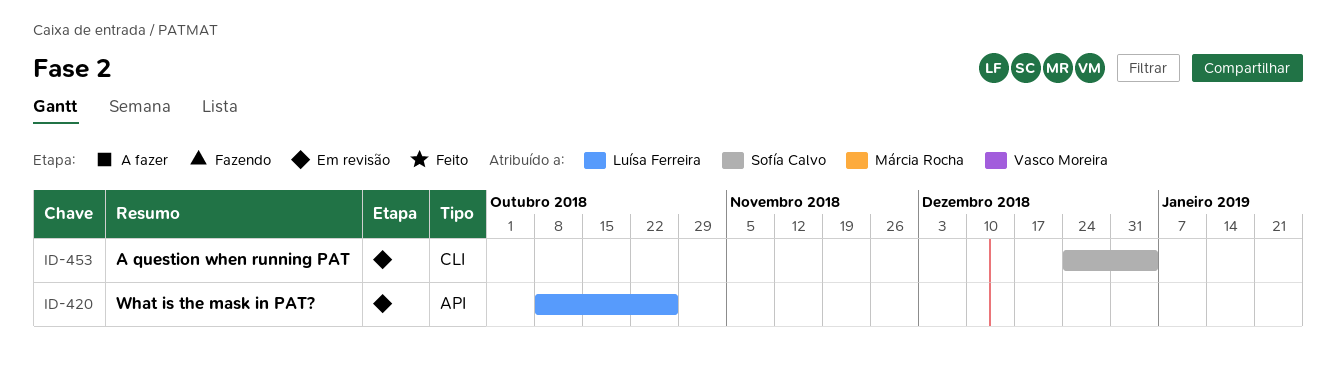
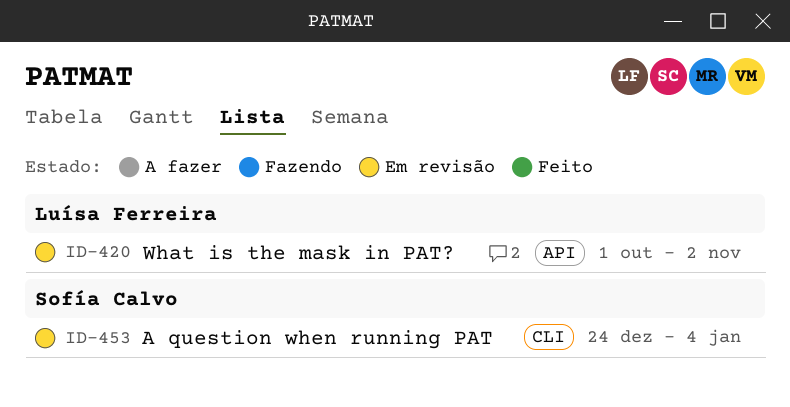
ID-420, start: Oct 8 -> Oct 1
ID-420, due: Oct 26 -> Nov 2

